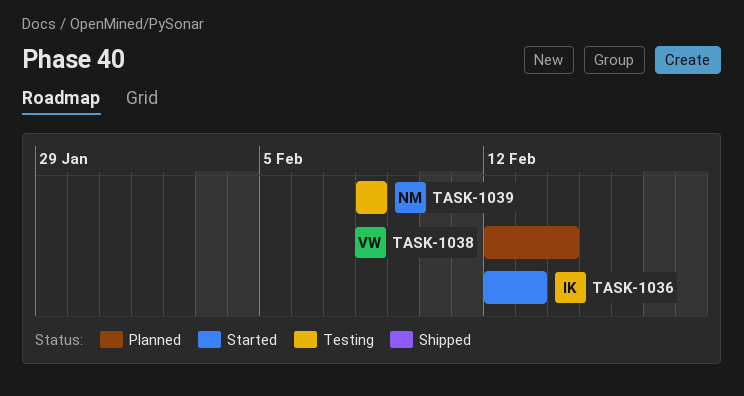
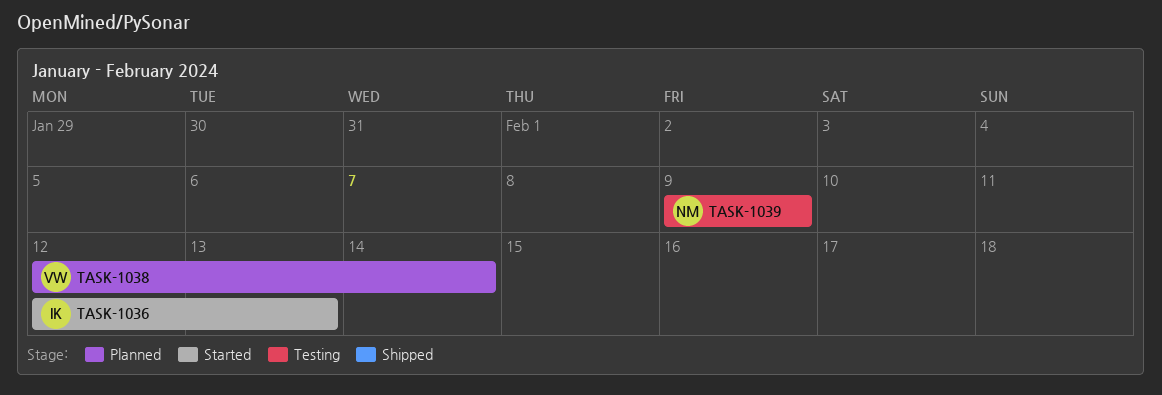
TASK-1039, start: Feb 8 -> Feb 9
TASK-1039, due: Feb 8 -> Feb 9

